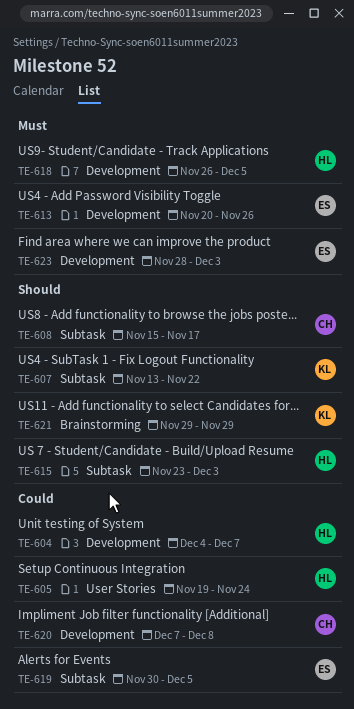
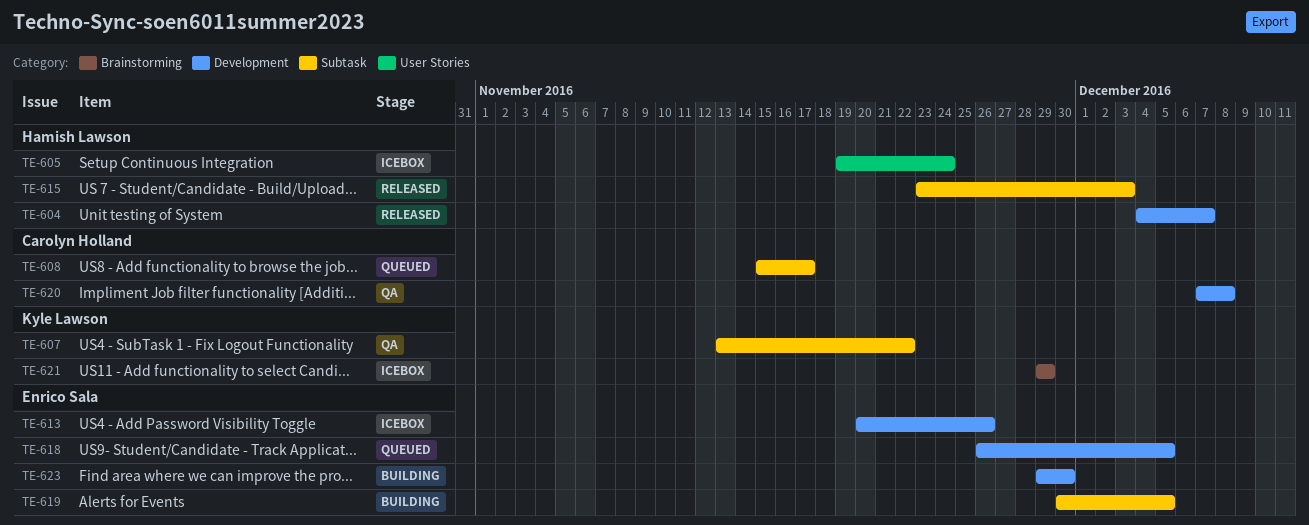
TE-618, owner: Hamish Lawson -> Enrico Sala
TE-623, start: Nov 28 -> Nov 29
TE-623, due: Dec 3 -> Nov 30

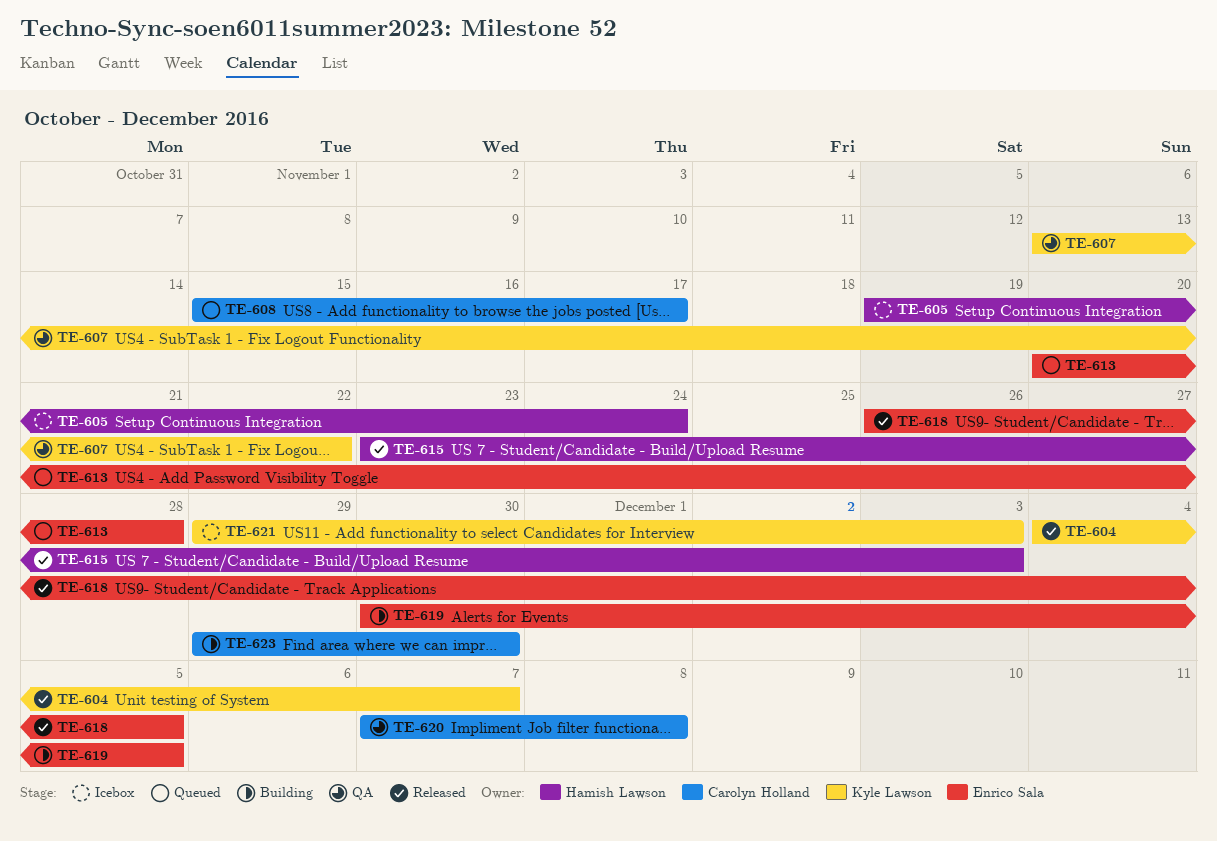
TE-604, owner: Hamish Lawson -> Kyle Lawson
TE-613, status: Icebox -> Queued
TE-613, due: Nov 26 -> Nov 28
TE-618, status: Queued -> Released
TE-621, due: Nov 29 -> Dec 3
TE-623, owner: Enrico Sala -> Carolyn Holland

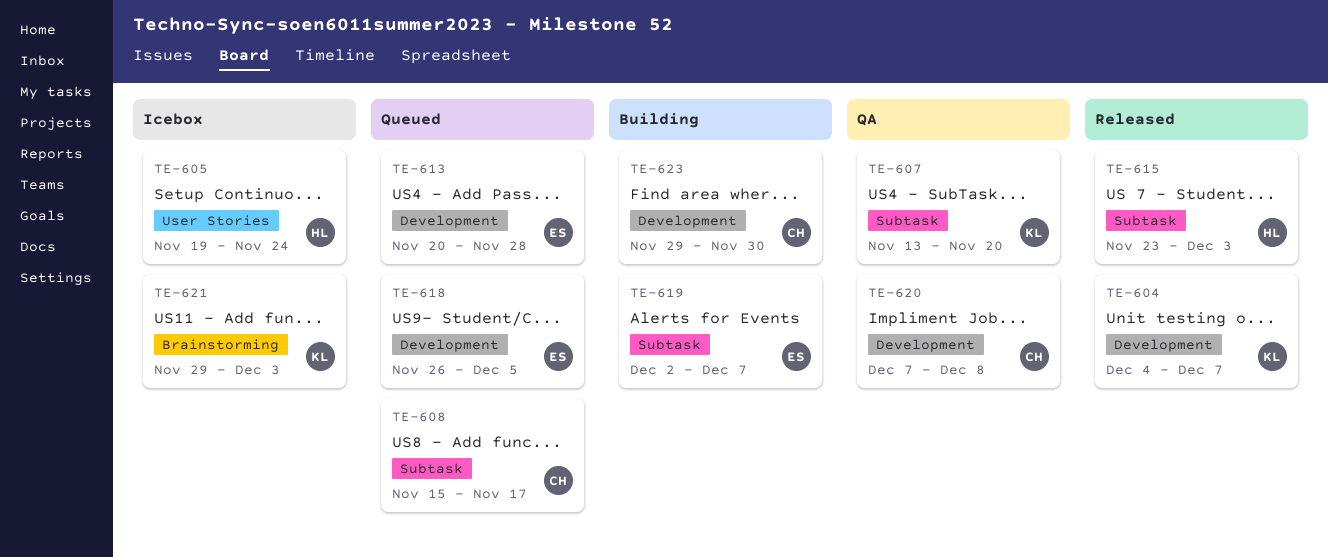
TE-607, due: Nov 22 -> Nov 20
TE-618, status: Released -> Queued
TE-619, start: Nov 30 -> Dec 2
TE-619, due: Dec 5 -> Dec 7

